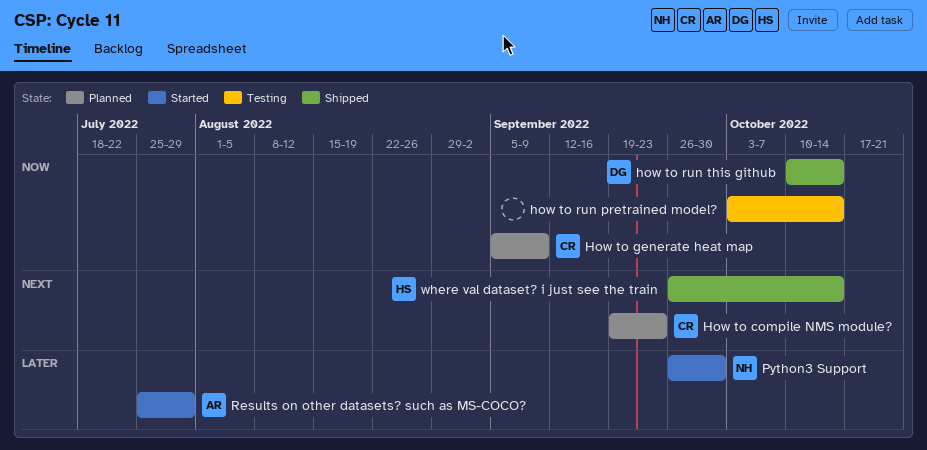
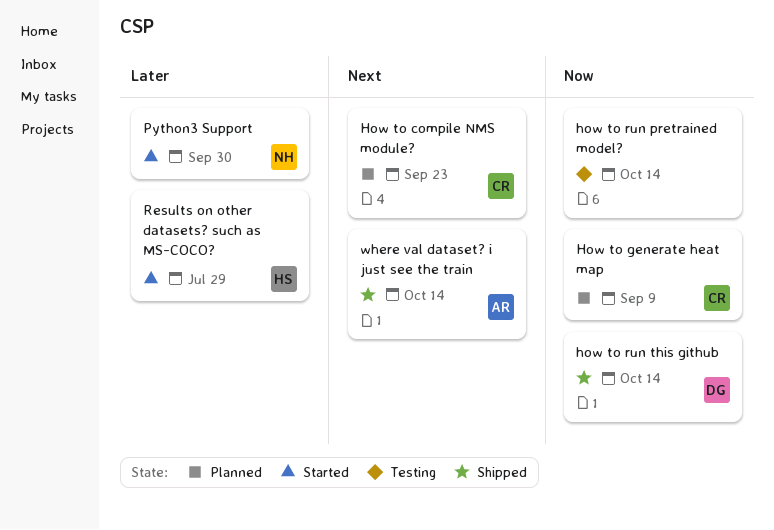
Results on other datasets? such as MS-COCO?, owner: AR -> HS
where val dataset? i just see the train, owner: HS -> AR

